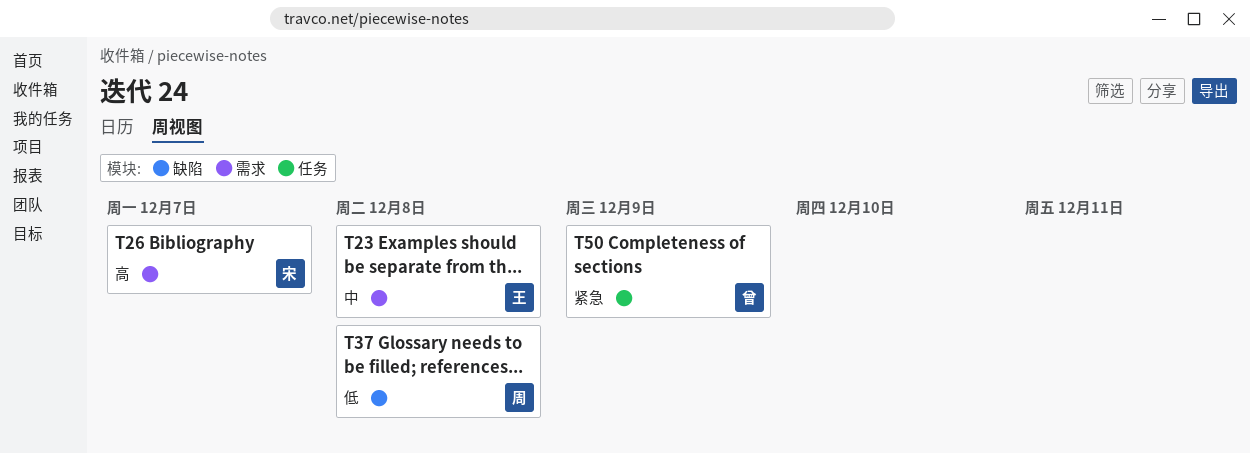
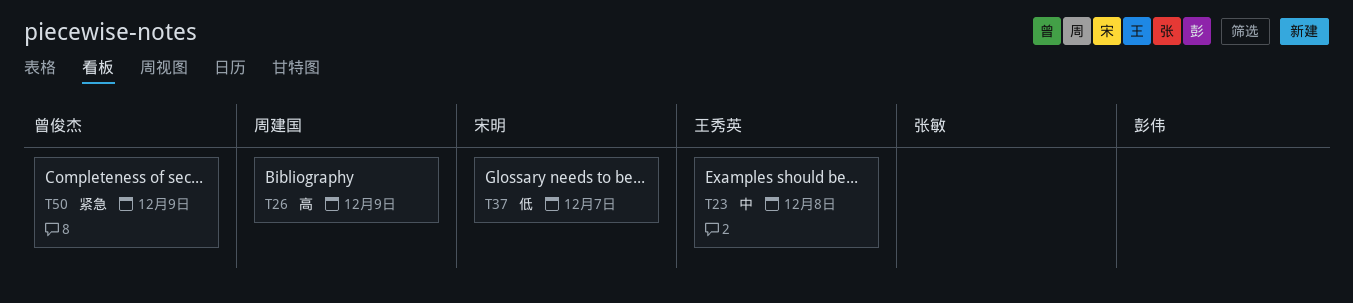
T26, owner: 宋明 -> 周建国
T26, due: Dec 7 -> Dec 9
T37, owner: 周建国 -> 宋明
T37, due: Dec 8 -> Dec 7

